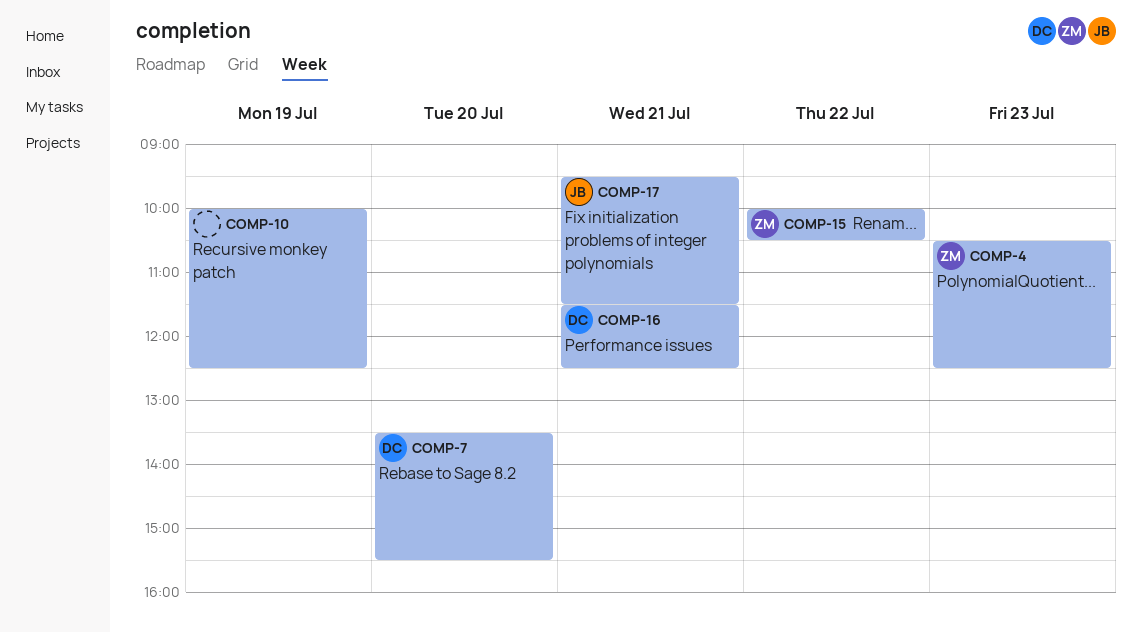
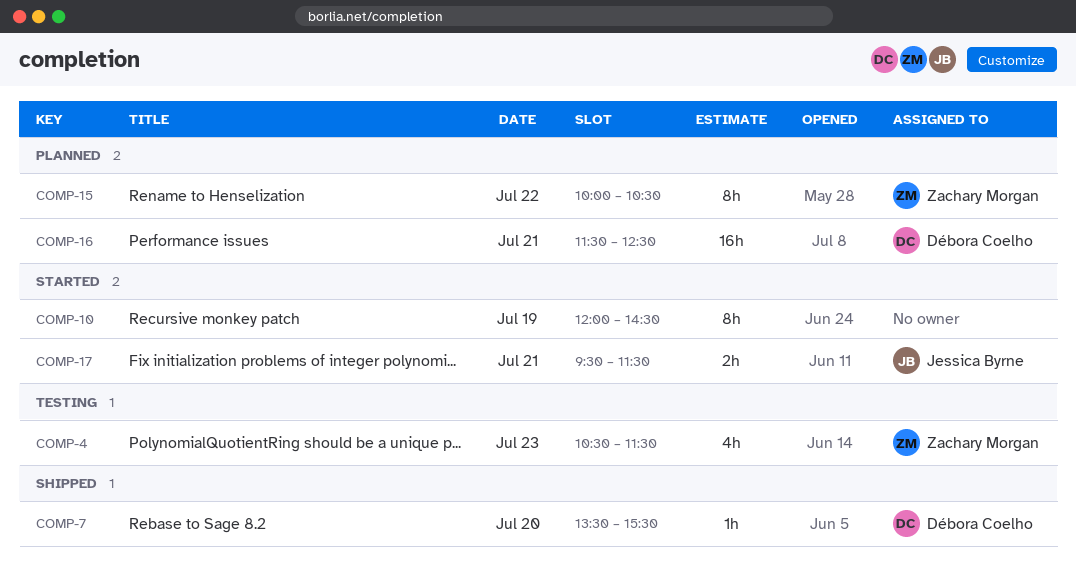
COMP-4, ends: 12:30 -> 11:30
COMP-10, begins: 10:00 -> 12:00
COMP-10, ends: 12:30 -> 14:30

